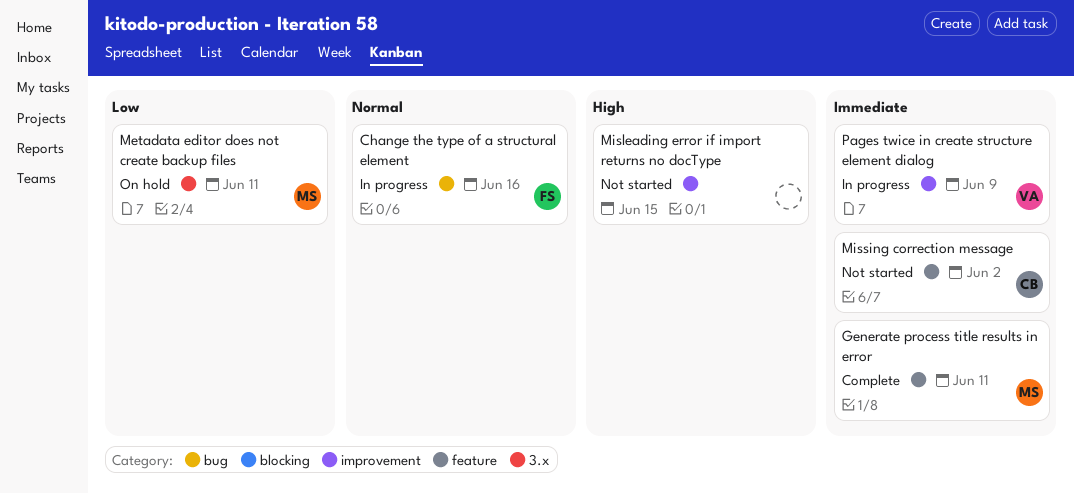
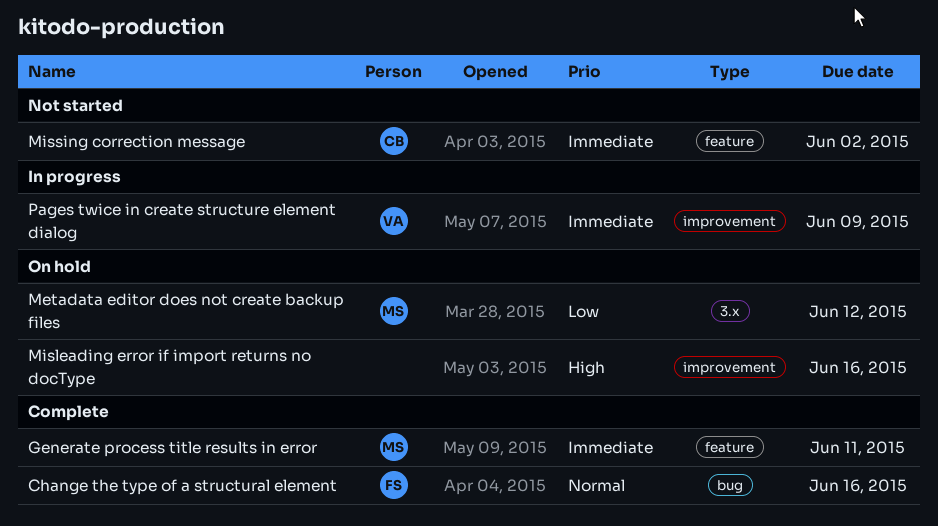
Change the type of a structural element, status: In progress -> Complete
Metadata editor does not create backup files, due: Jun 11 -> Jun 12
Misleading error if import returns no docType, status: Not started -> On hold
Misleading error if import returns no docType, due: Jun 15 -> Jun 16

